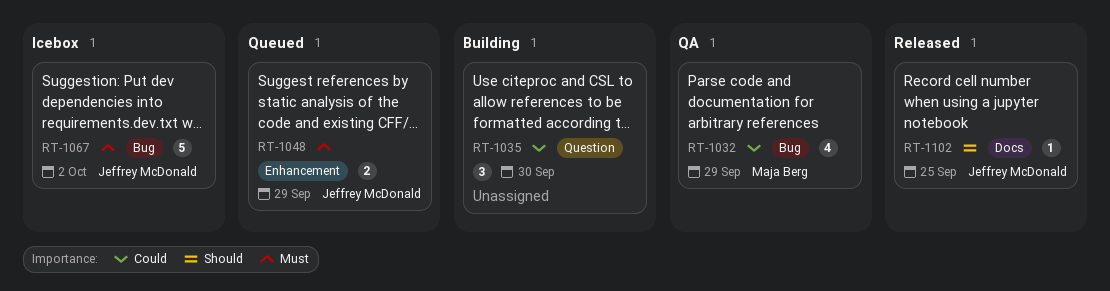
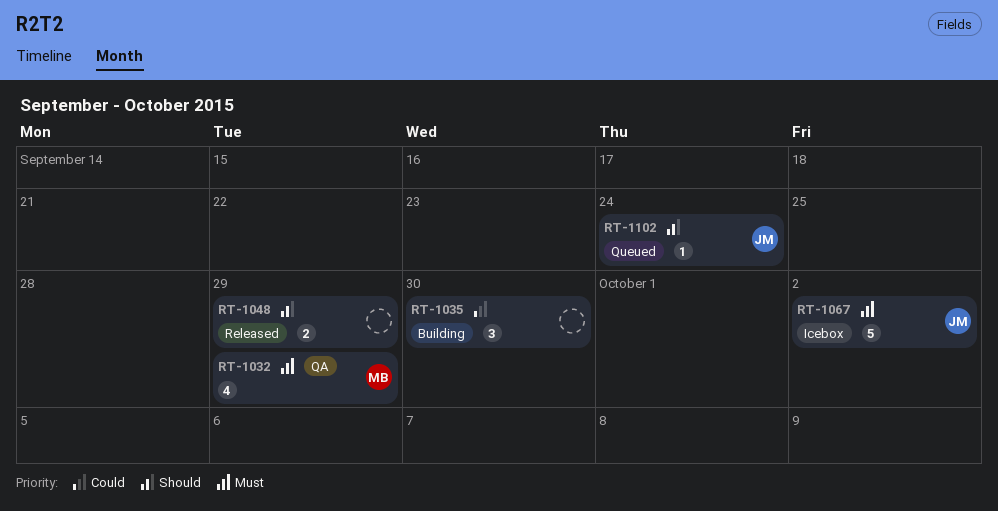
RT-1032, priority: Could -> Must
RT-1048, status: Queued -> Released
RT-1048, owner: Jeffrey McDonald -> none
RT-1048, priority: Must -> Should
RT-1102, status: Released -> Queued
RT-1102, due: Sep 25 -> Sep 24

